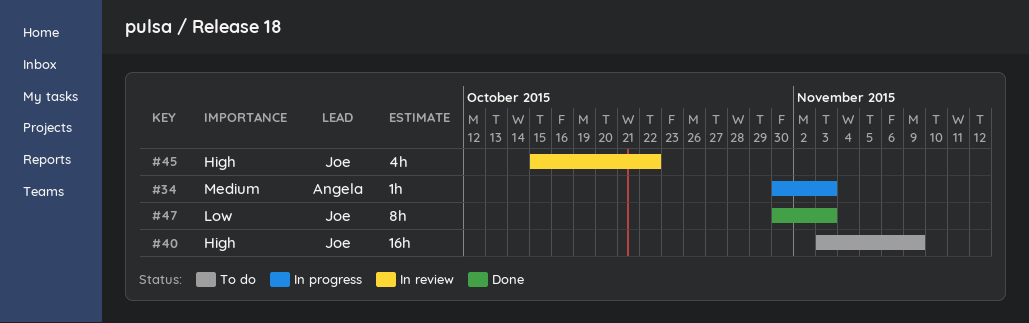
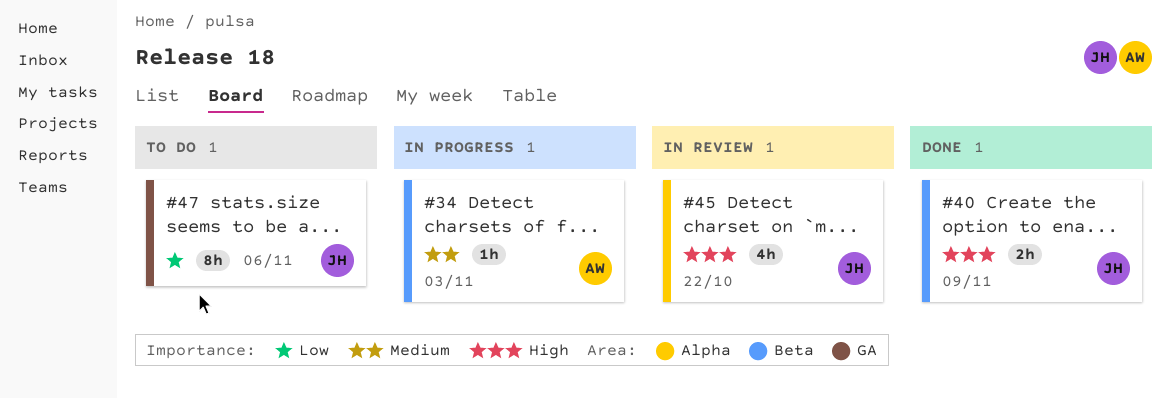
#40, status: To do -> Done
#40, estimate: 16h -> 2h
#47, status: Done -> To do
#47, due: Nov 3 -> Nov 6

